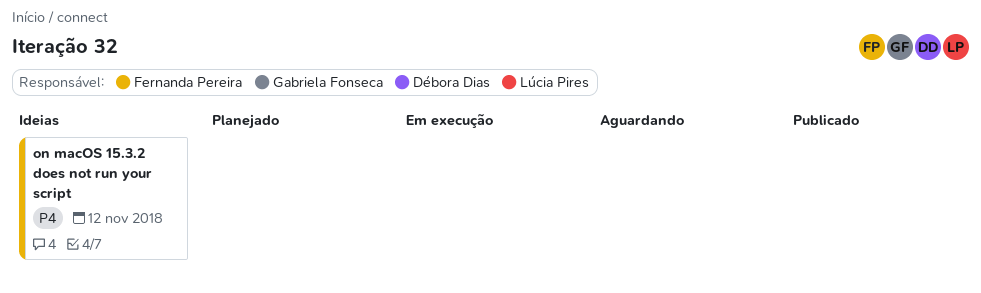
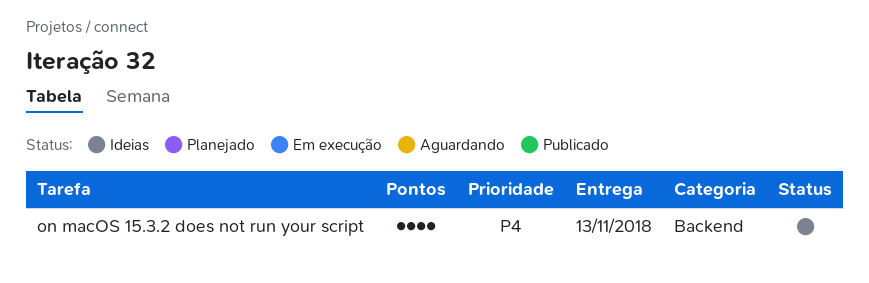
on macOS 15.3.2 does not run your script, due: Nov 12 -> Nov 13

